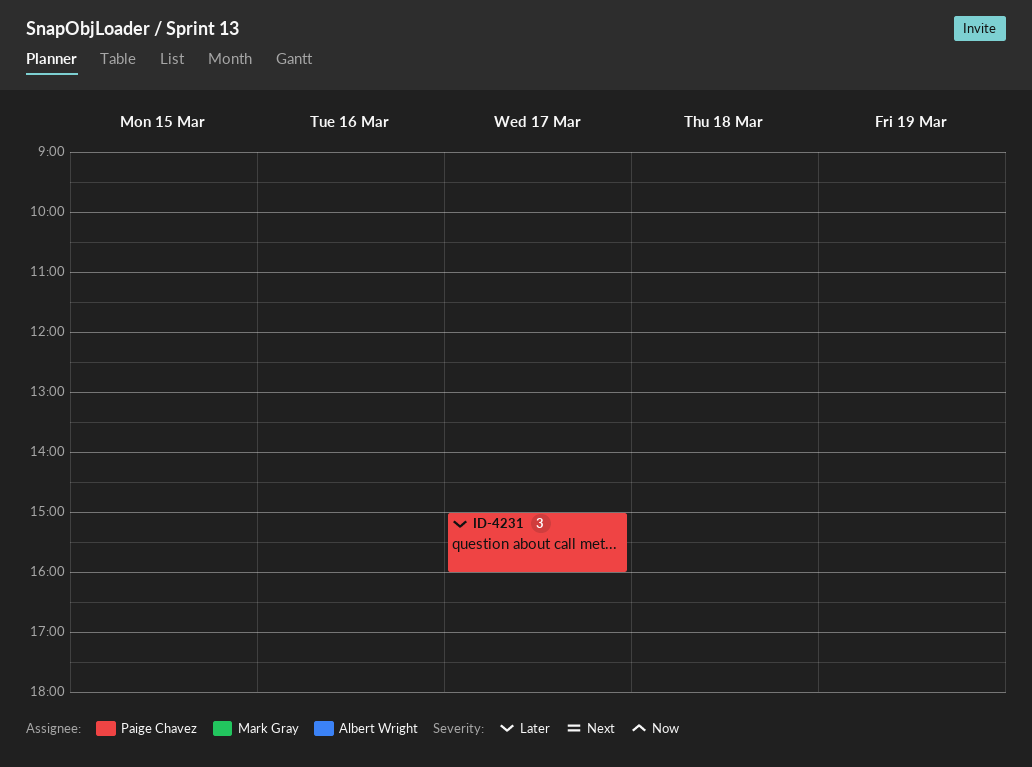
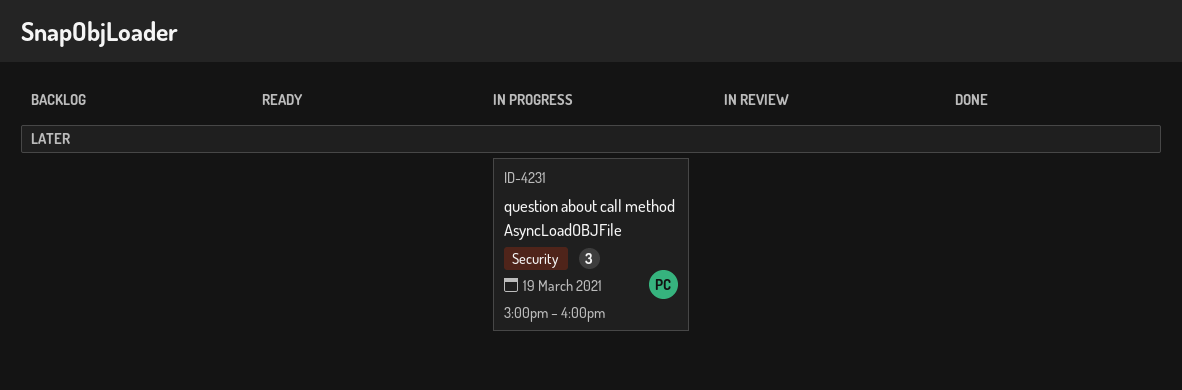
ID-4231, day: Mar 17 -> Mar 19

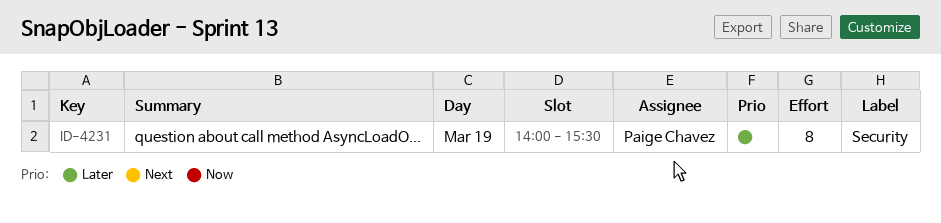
ID-4231, estimate: 3 -> 8
ID-4231, begins: 15:00 -> 14:00
ID-4231, ends: 16:00 -> 15:30

